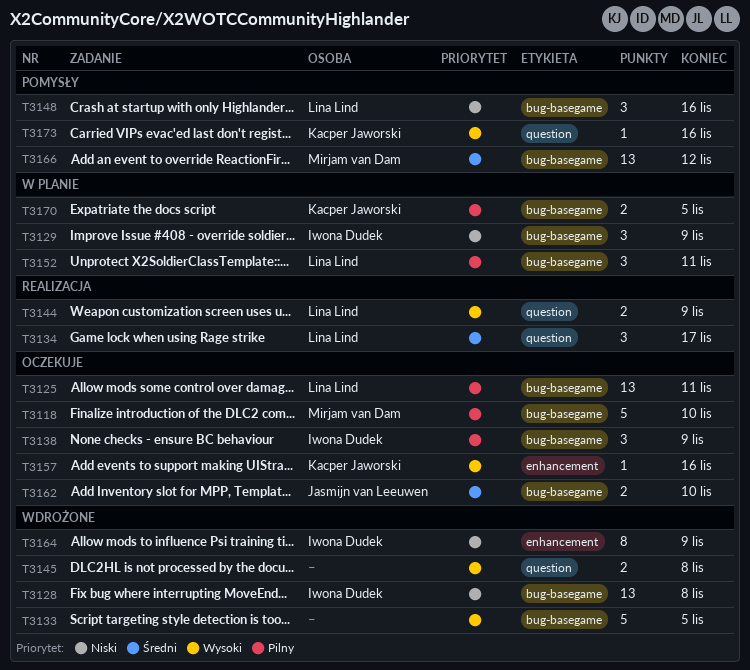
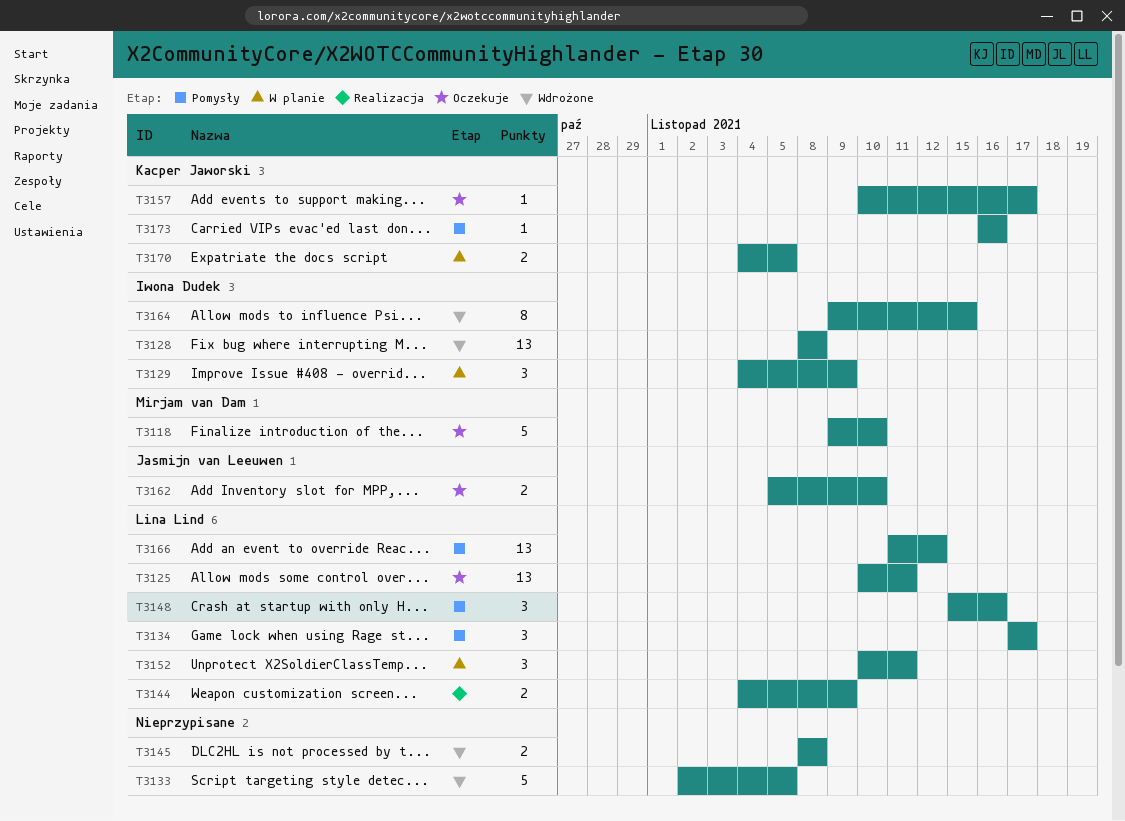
T3134, status: Realizacja -> Pomysły
T3138: present -> none
T3157, due: Nov 16 -> Nov 17
T3164, due: Nov 9 -> Nov 15
T3166, owner: Mirjam van Dam -> Lina Lind

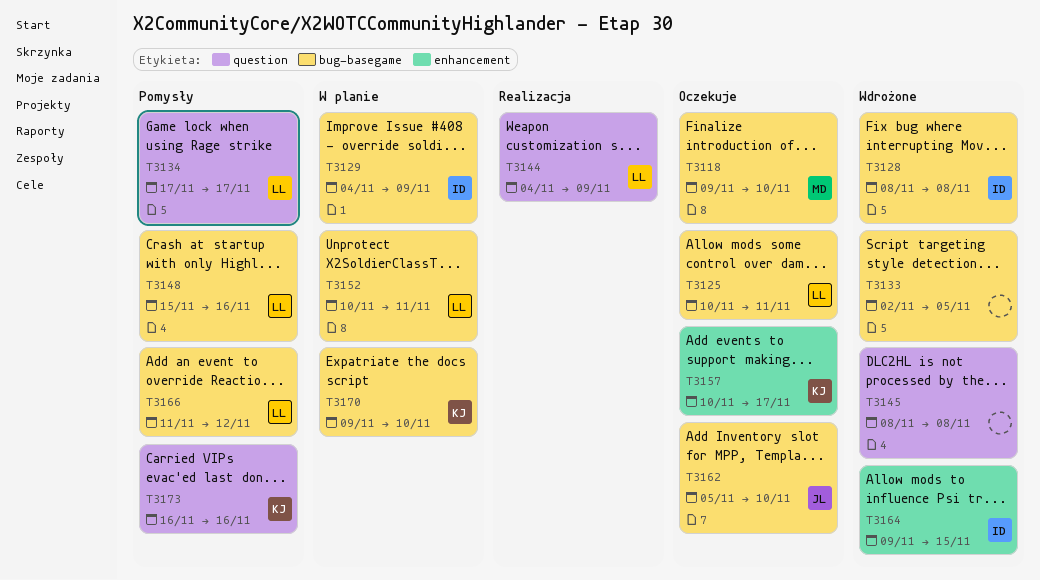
T3170, start: Nov 4 -> Nov 9
T3170, due: Nov 5 -> Nov 10

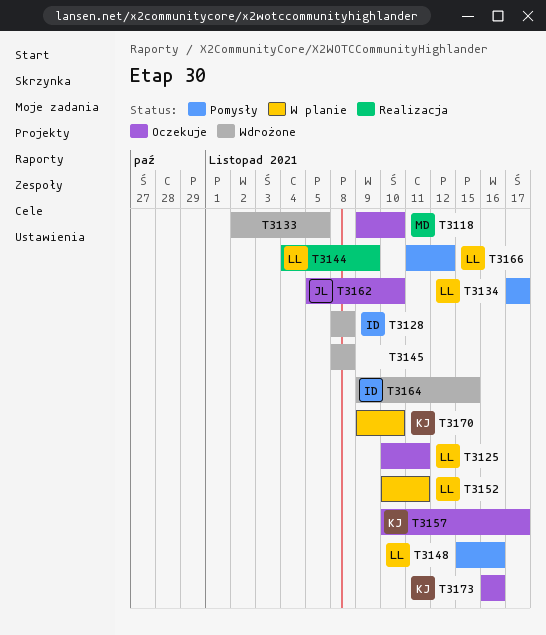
T3129: present -> none
T3173, status: Pomysły -> Oczekuje

